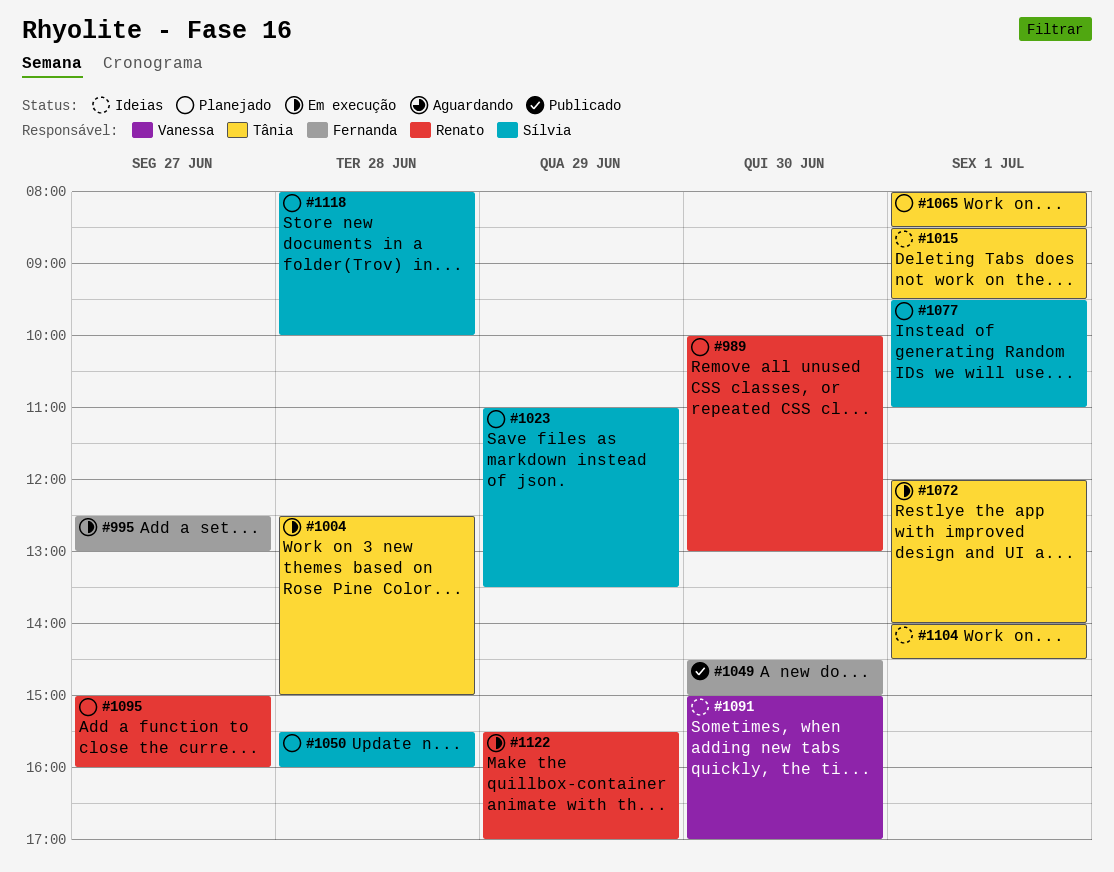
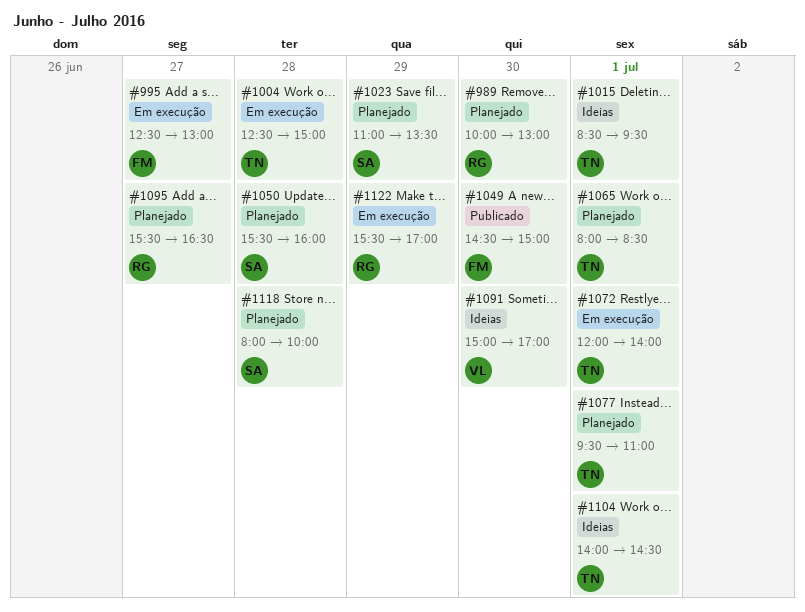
#1077, owner: Sílvia -> Tânia
#1095, begins: 15:00 -> 15:30
#1095, ends: 16:00 -> 16:30

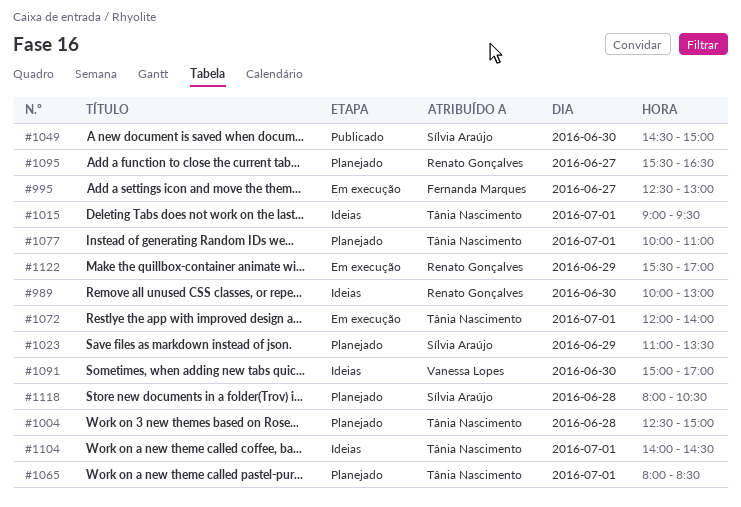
#989, status: Planejado -> Ideias
#1004, status: Em execução -> Planejado
#1015, begins: 08:30 -> 09:00
#1049, owner: Fernanda Marques -> Sílvia Araújo
#1050: present -> none
#1077, begins: 09:30 -> 10:00
#1118, ends: 10:00 -> 10:30

